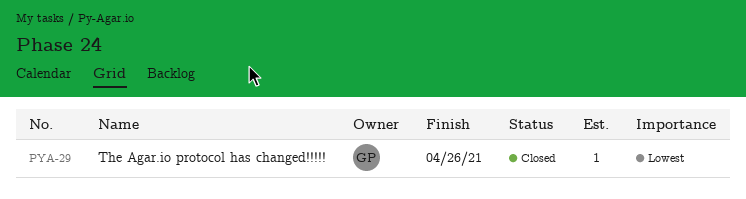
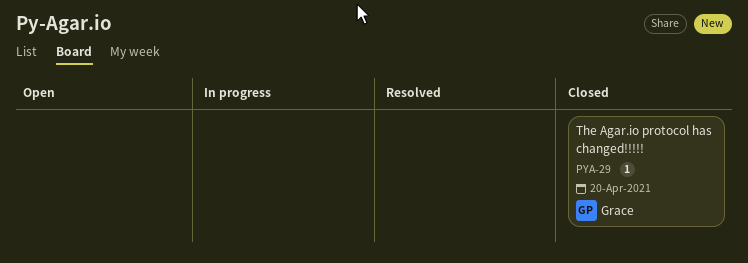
PYA-29, due: Apr 26 -> Apr 20

